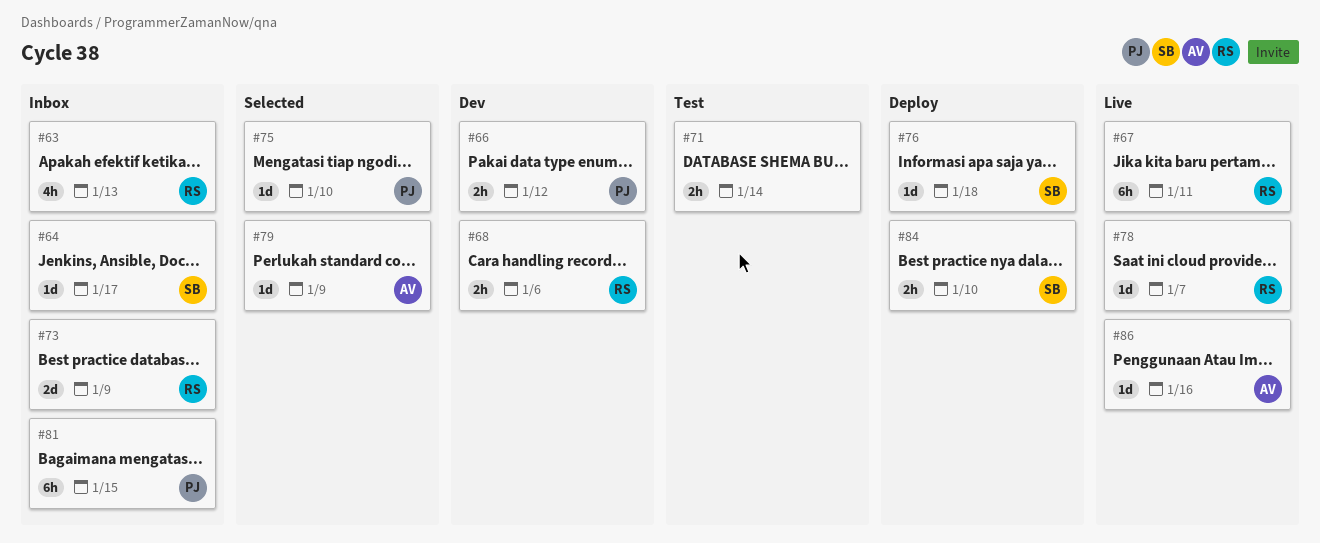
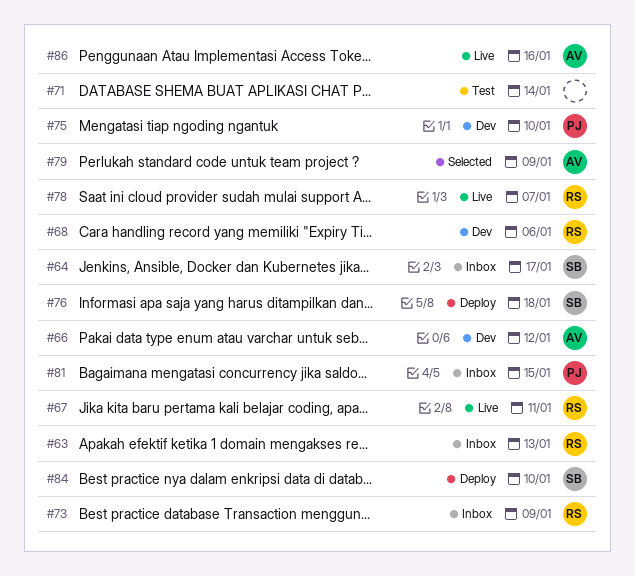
#66, owner: PJ -> AV
#75, status: Selected -> Dev

